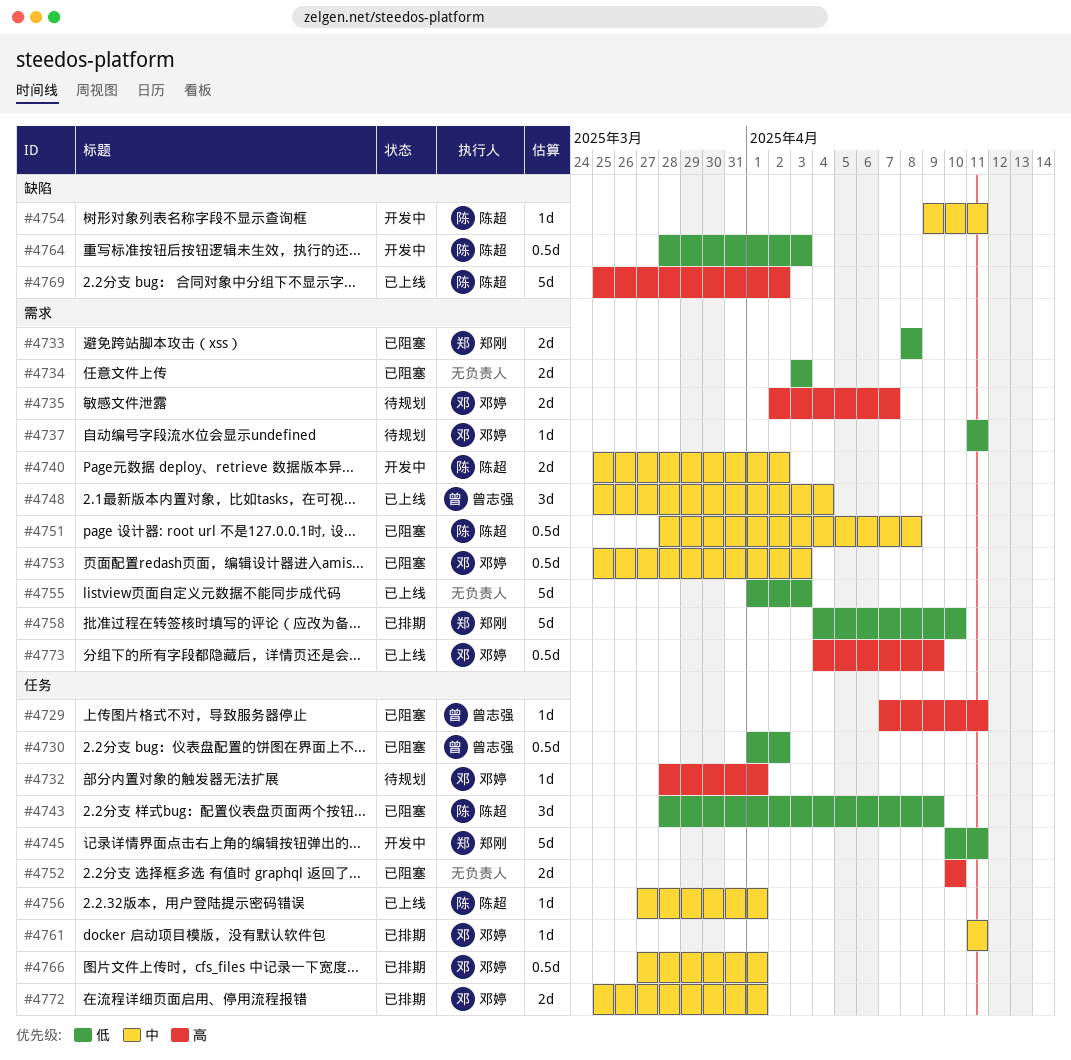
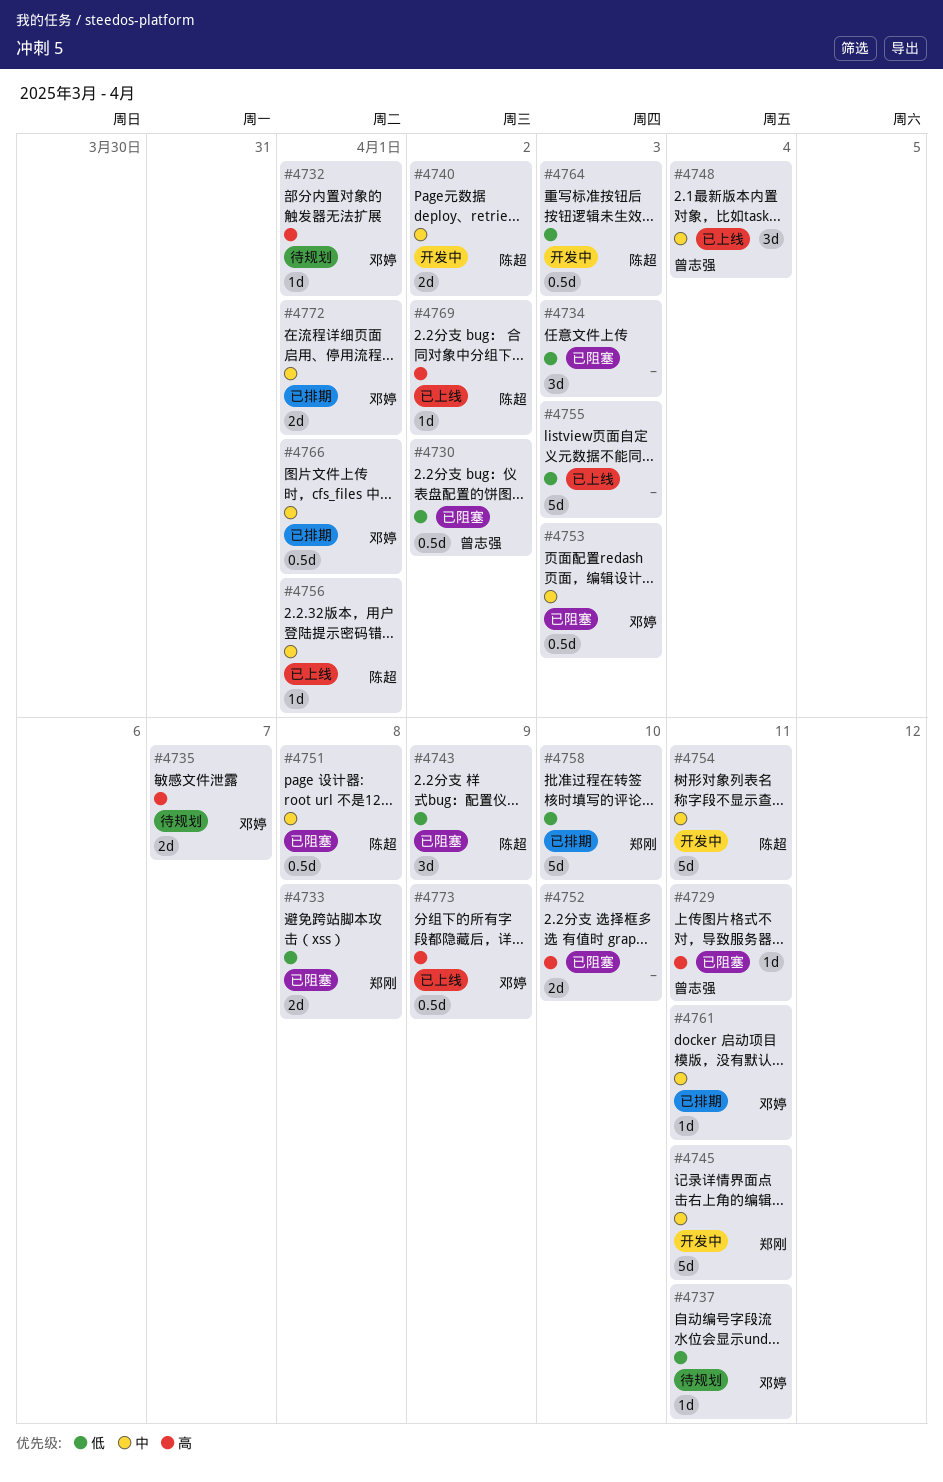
#4734, estimate: 2d -> 3d
#4745, priority: 低 -> 中
#4754, estimate: 1d -> 5d
#4769, estimate: 5d -> 1d

